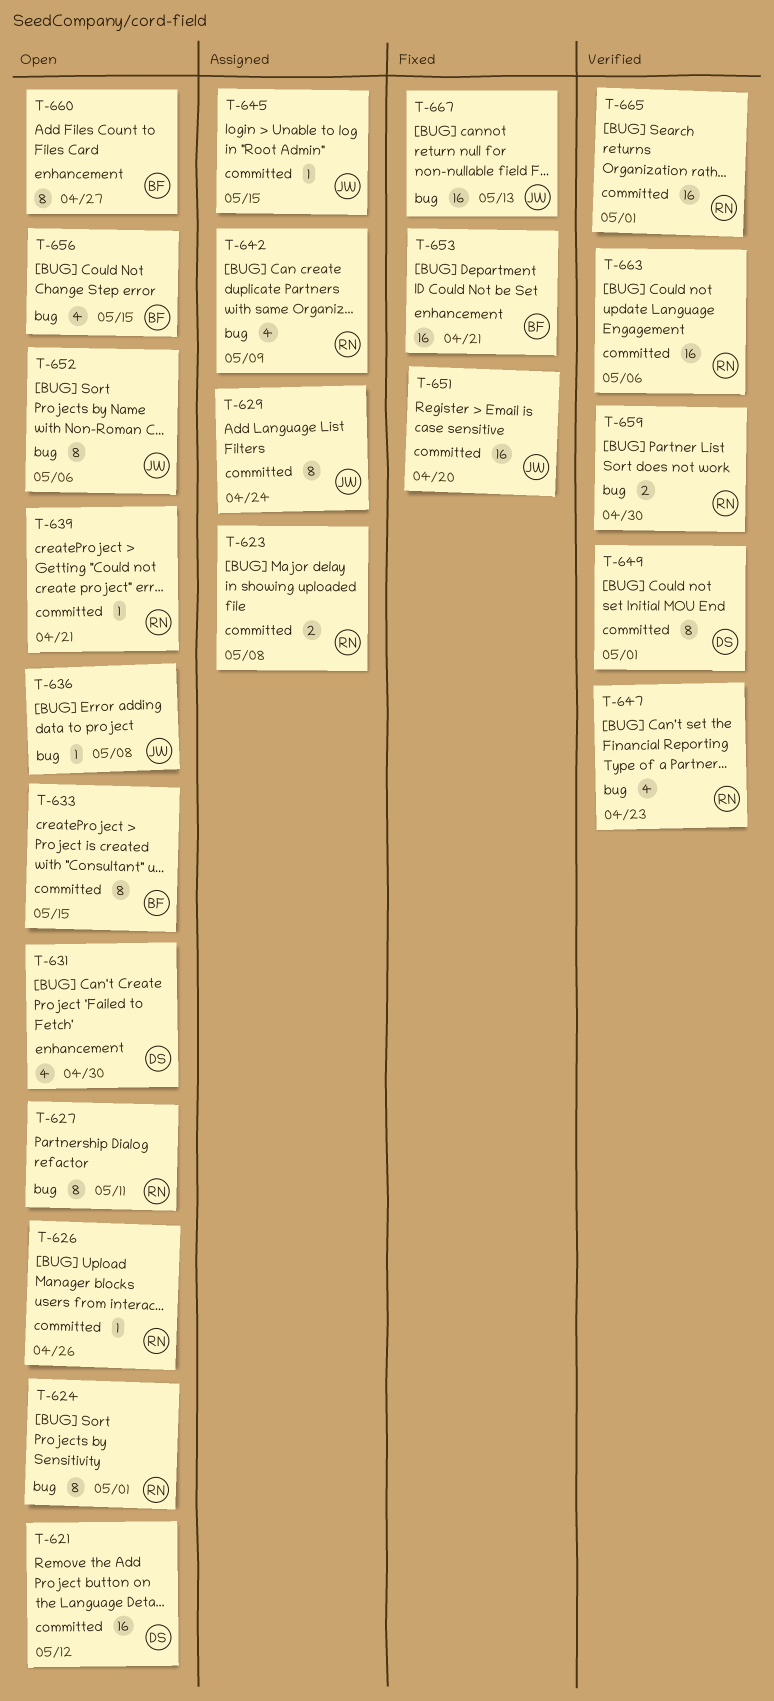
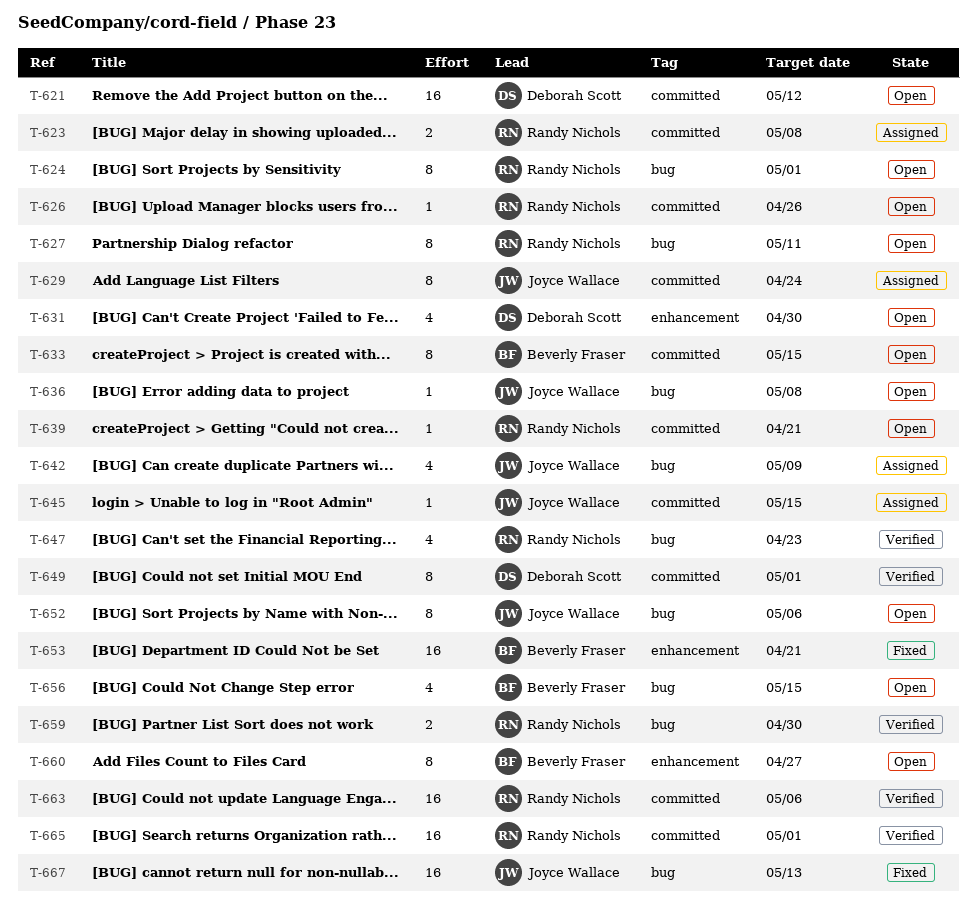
T-642, owner: Randy Nichols -> Joyce Wallace
T-651: present -> none

